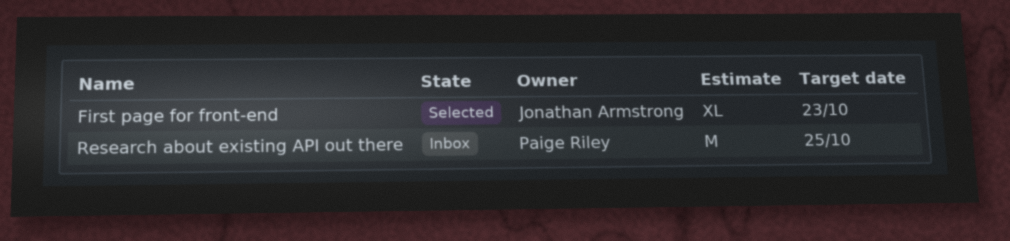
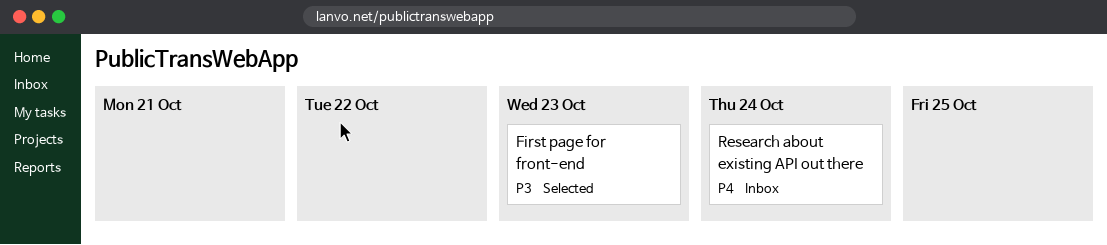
Research about existing API out there, due: Oct 25 -> Oct 24

